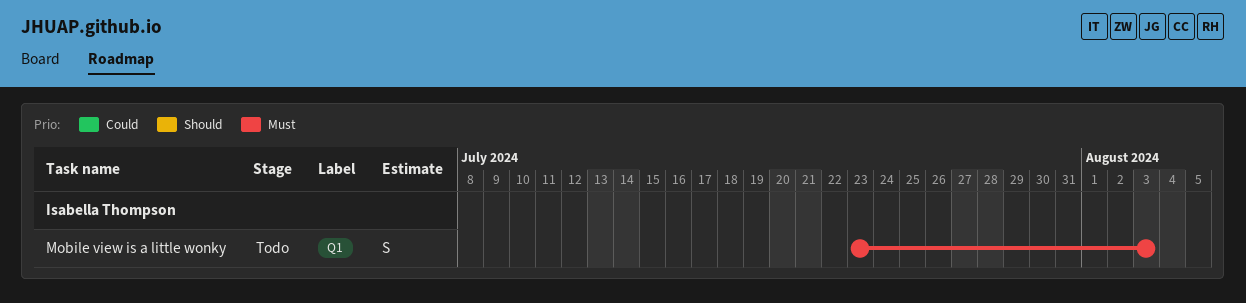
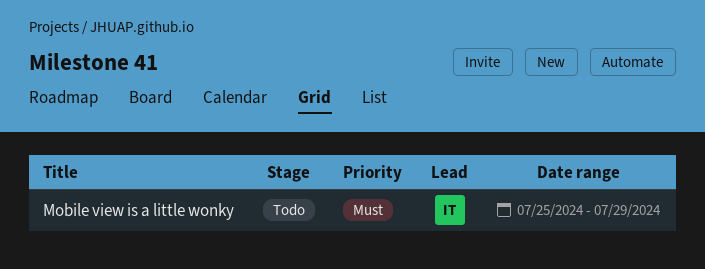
Mobile view is a little wonky, start: Jul 23 -> Jul 25
Mobile view is a little wonky, due: Aug 3 -> Jul 29

